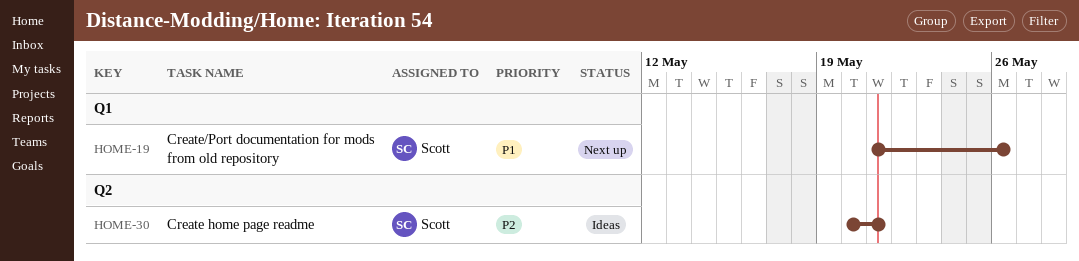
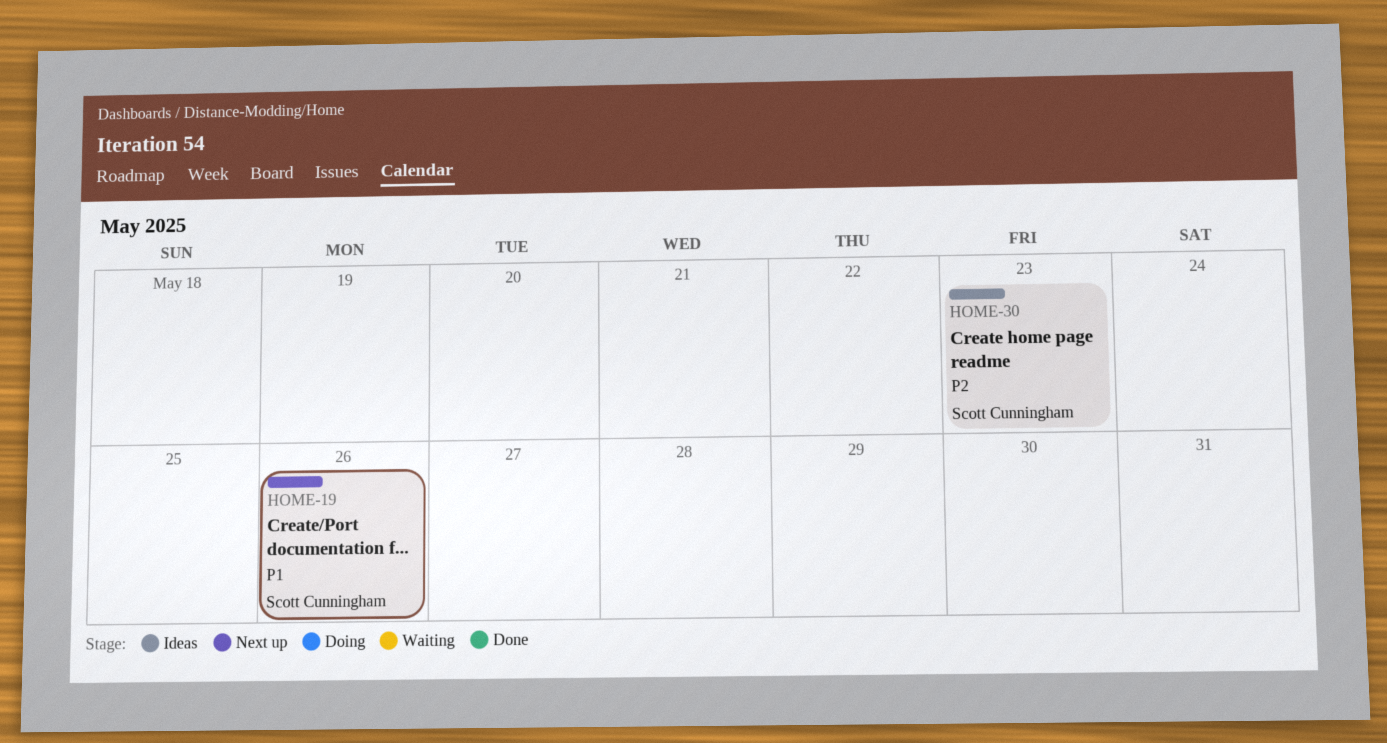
HOME-30, due: May 21 -> May 23

